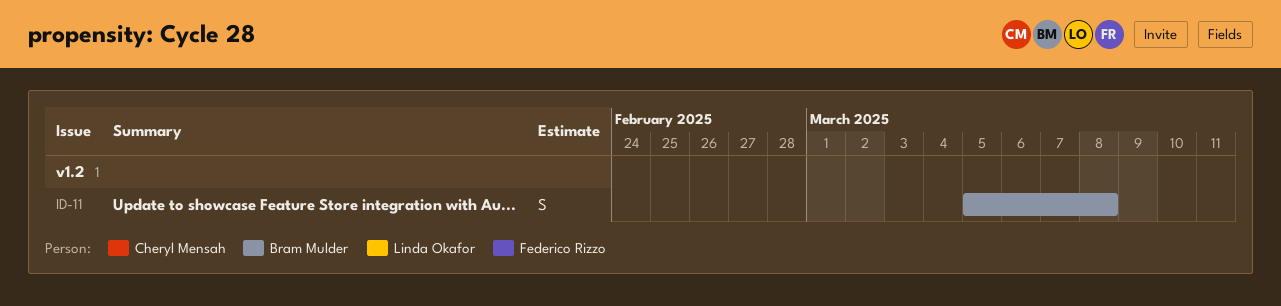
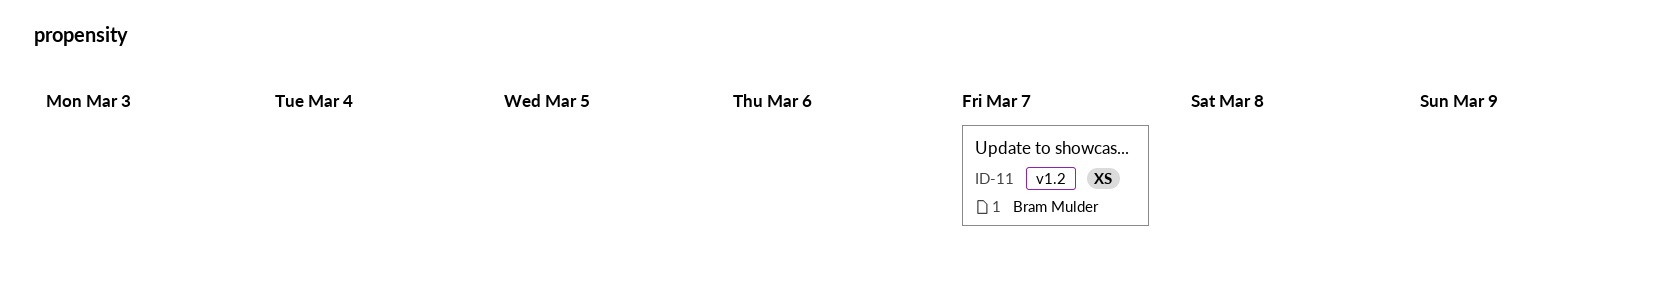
ID-11, estimate: S -> XS
ID-11, due: Mar 8 -> Mar 7

